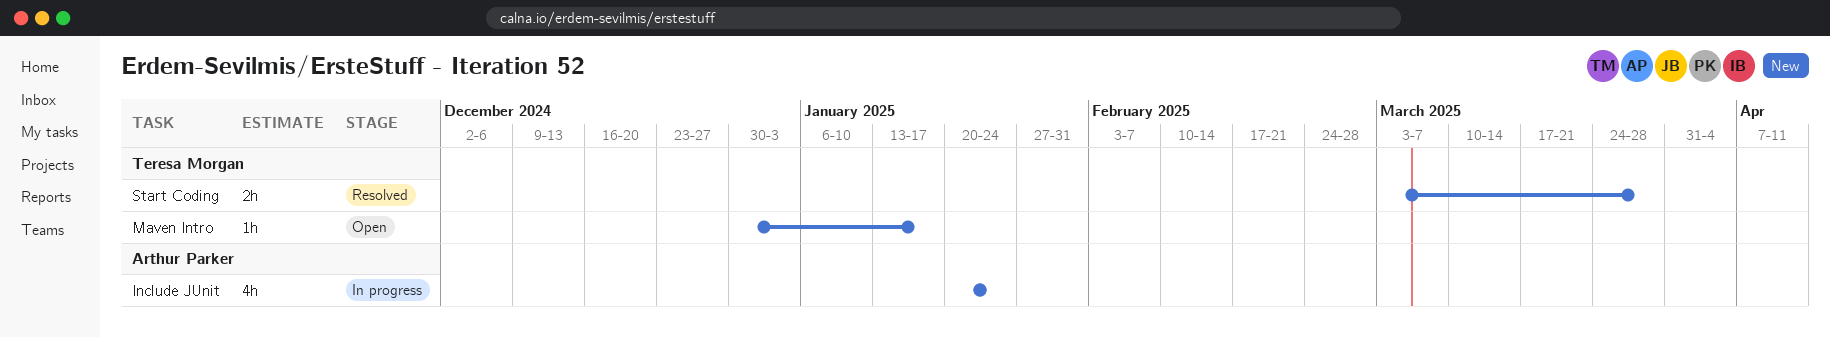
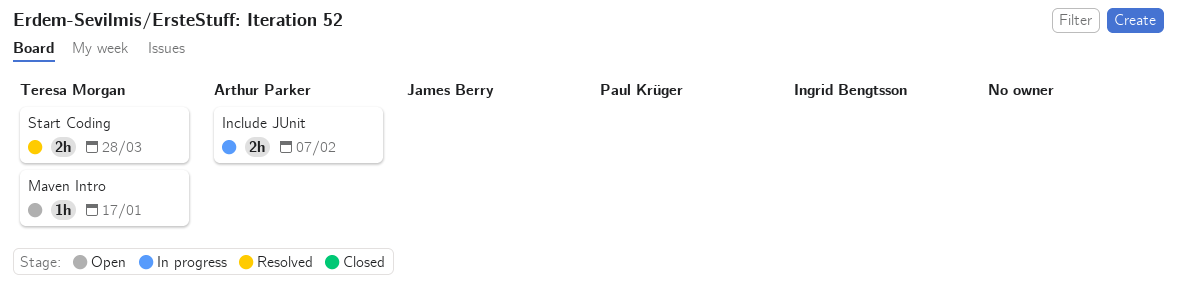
Include JUnit, estimate: 4h -> 2h
Include JUnit, due: Jan 24 -> Feb 7

